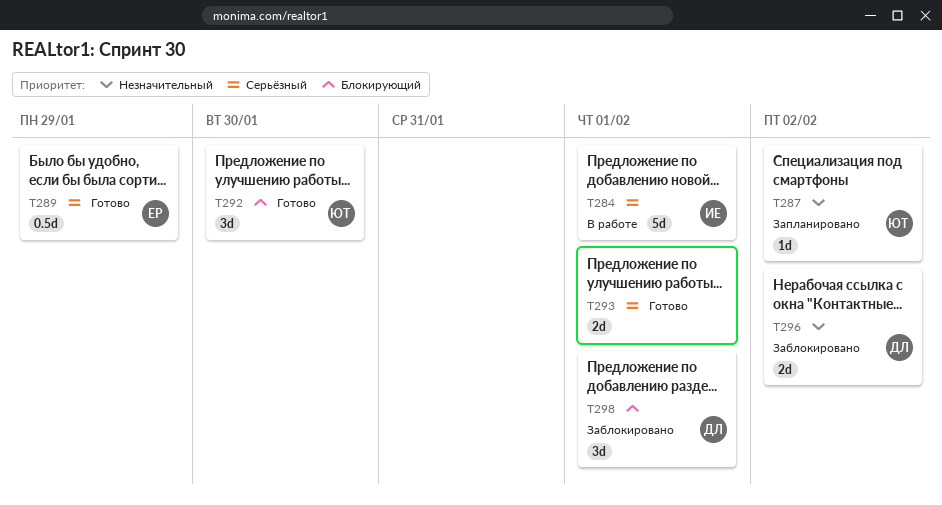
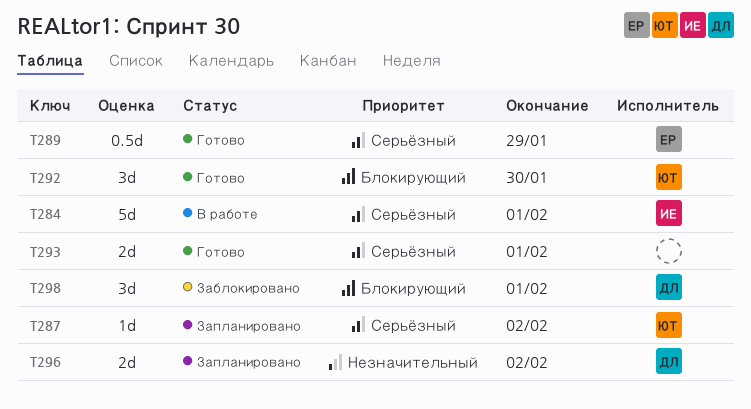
T287, priority: Незначительный -> Серьёзный
T296, status: Заблокировано -> Запланировано

